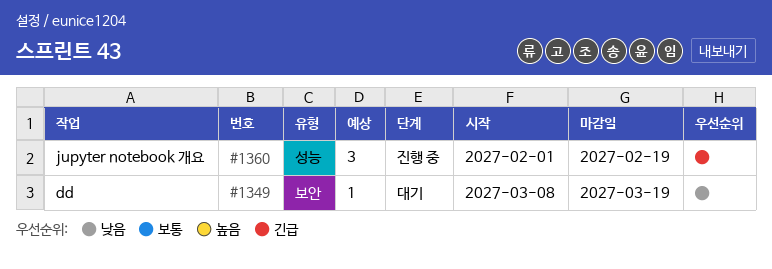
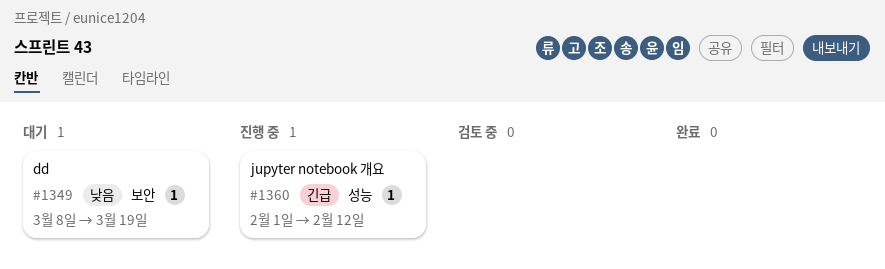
#1360, estimate: 3 -> 1
#1360, due: Feb 19 -> Feb 12

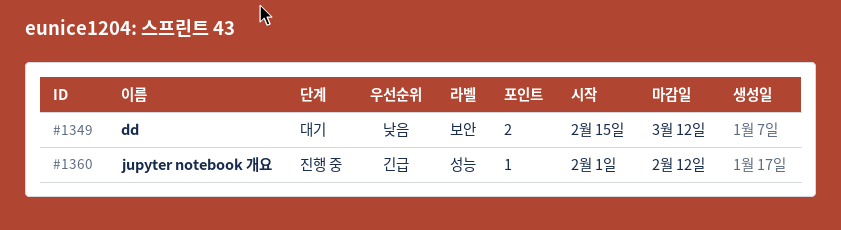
#1349, estimate: 1 -> 2
#1349, start: Mar 8 -> Feb 15
#1349, due: Mar 19 -> Mar 12

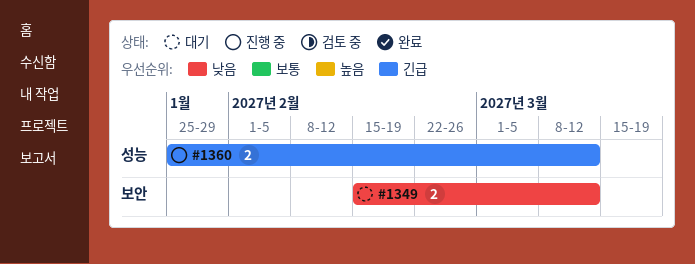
#1360, estimate: 1 -> 2
#1360, start: Feb 1 -> Jan 25
#1360, due: Feb 12 -> Mar 12

